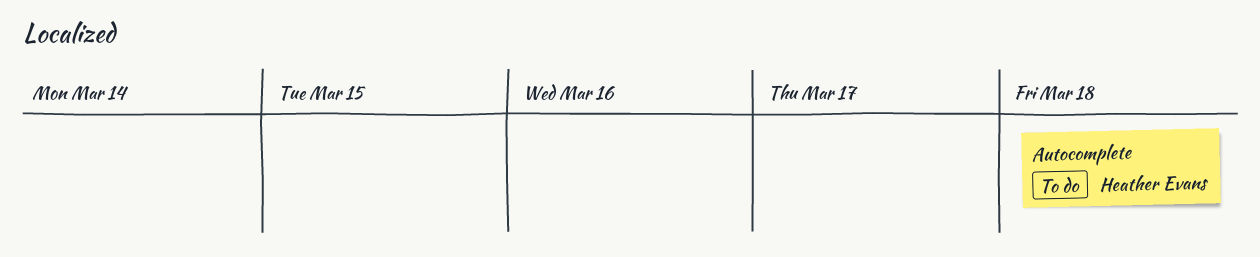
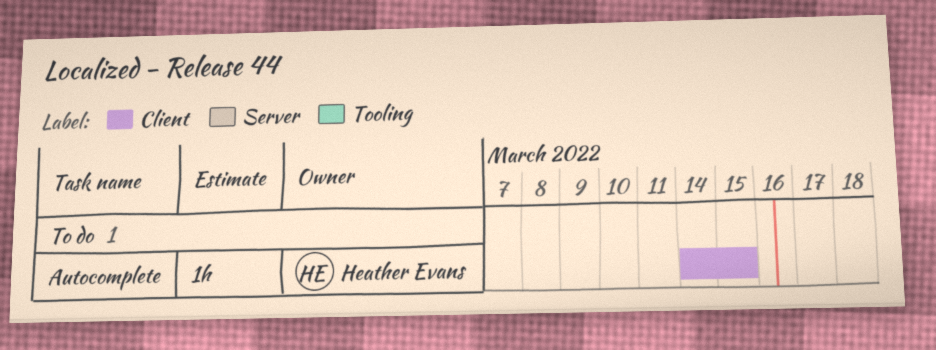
Autocomplete, due: Mar 18 -> Mar 15

